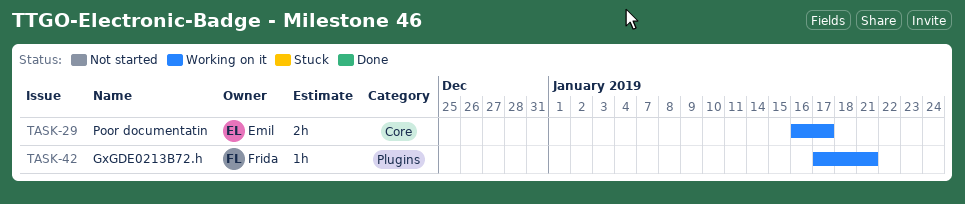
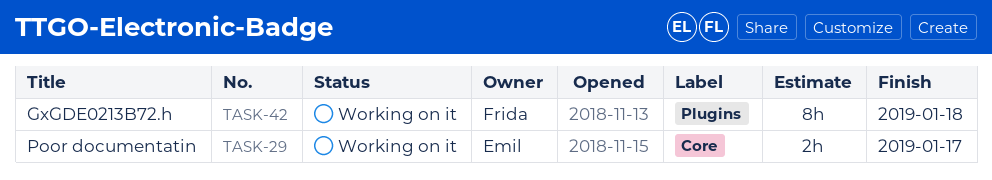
TASK-42, estimate: 1h -> 8h
TASK-42, due: Jan 21 -> Jan 18

